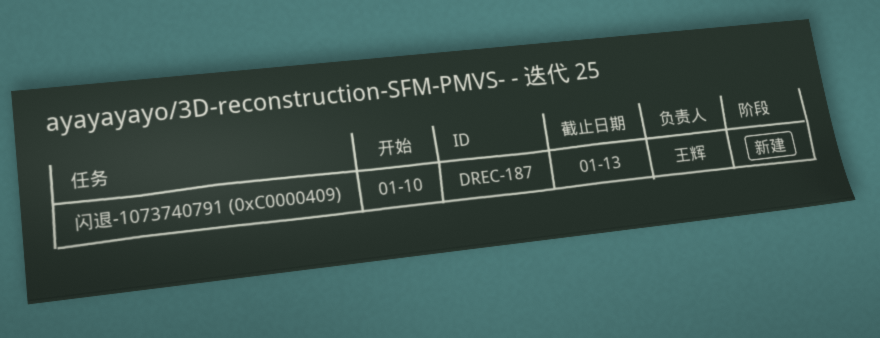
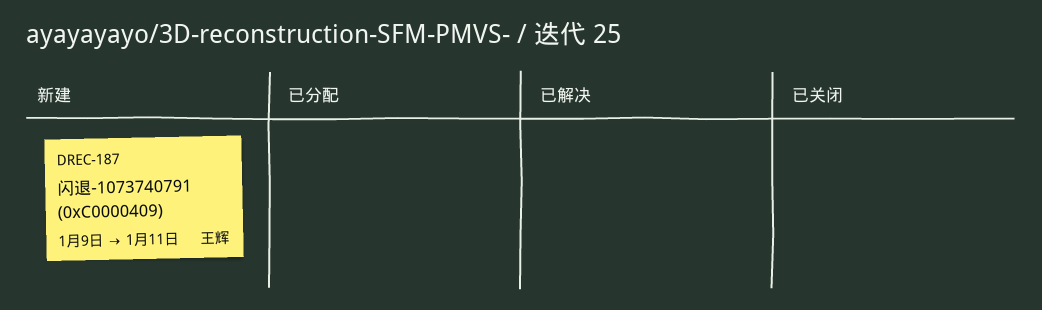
DREC-187, start: Jan 10 -> Jan 9
DREC-187, due: Jan 13 -> Jan 11

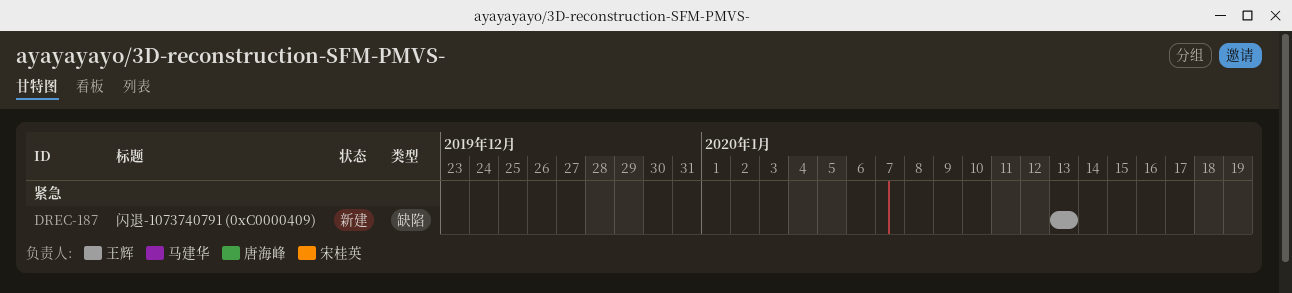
DREC-187, start: Jan 9 -> Jan 13
DREC-187, due: Jan 11 -> Jan 13

